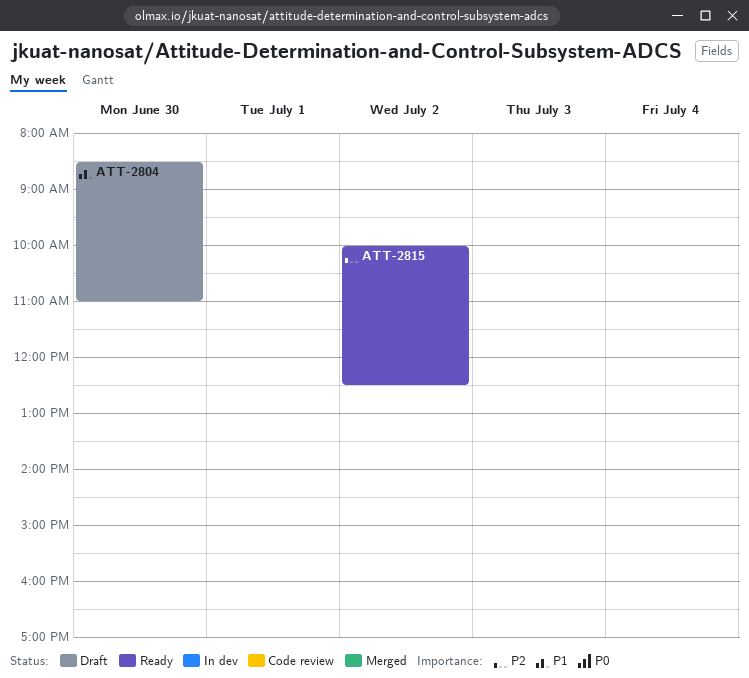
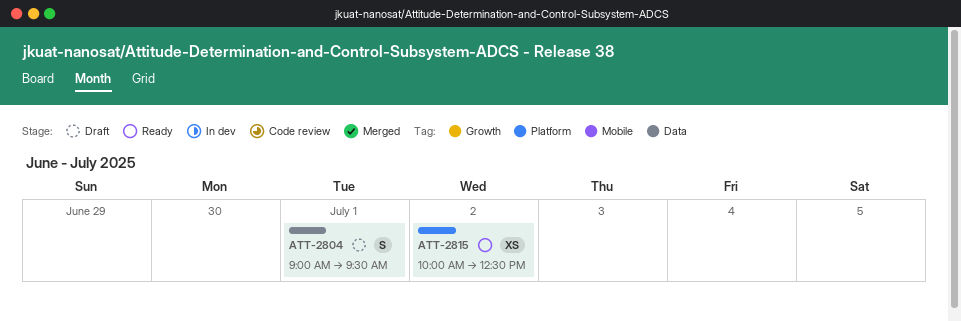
ATT-2804, day: Jun 30 -> Jul 1
ATT-2804, begins: 08:30 -> 09:00
ATT-2804, ends: 11:00 -> 09:30

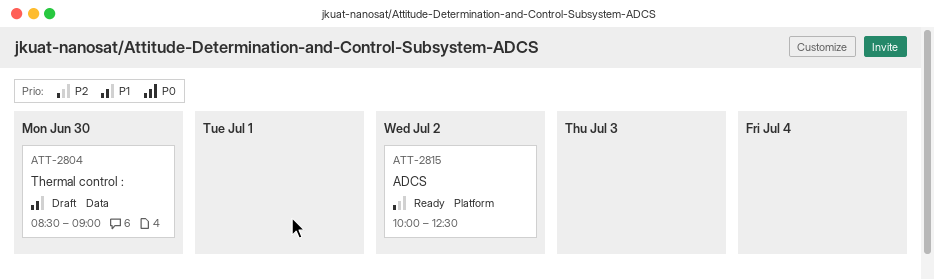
ATT-2804, day: Jul 1 -> Jun 30
ATT-2804, begins: 09:00 -> 08:30
ATT-2804, ends: 09:30 -> 09:00

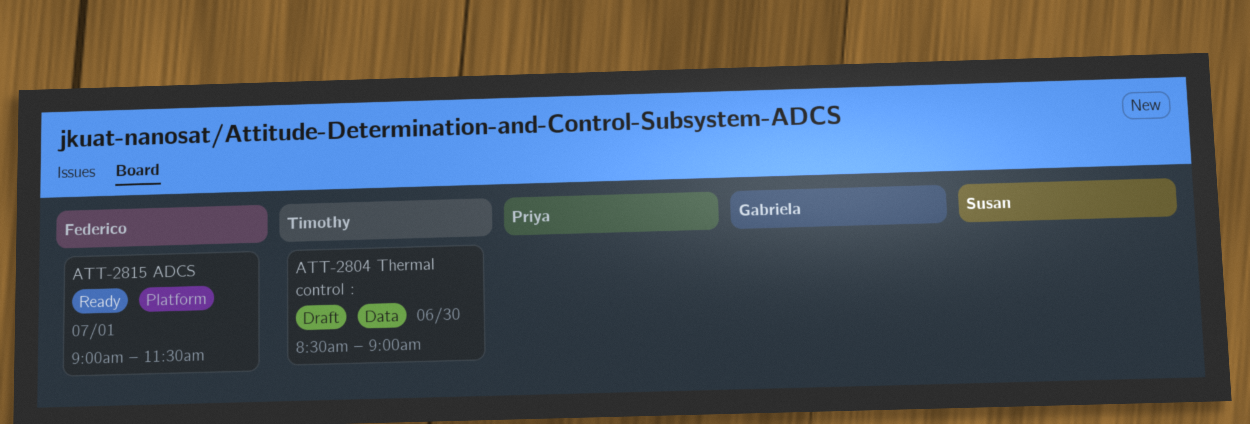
ATT-2815, day: Jul 2 -> Jul 1
ATT-2815, begins: 10:00 -> 09:00
ATT-2815, ends: 12:30 -> 11:30

